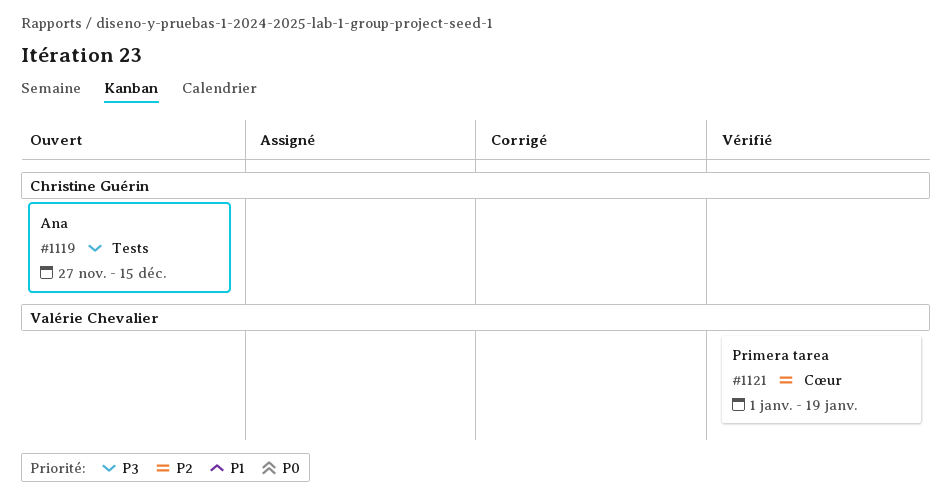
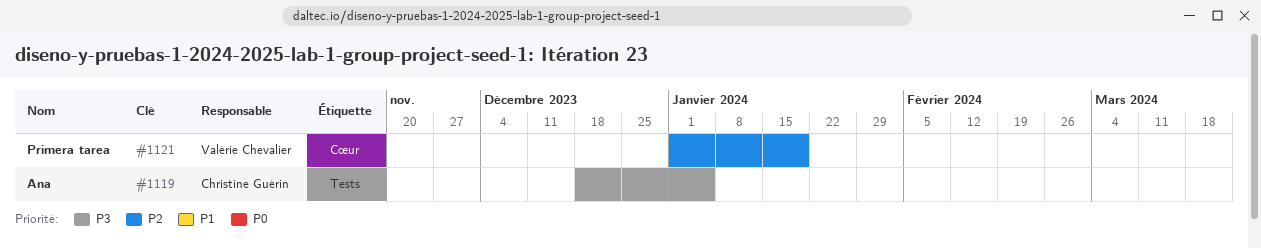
#1119, start: Nov 27 -> Dec 18
#1119, due: Dec 15 -> Jan 5

